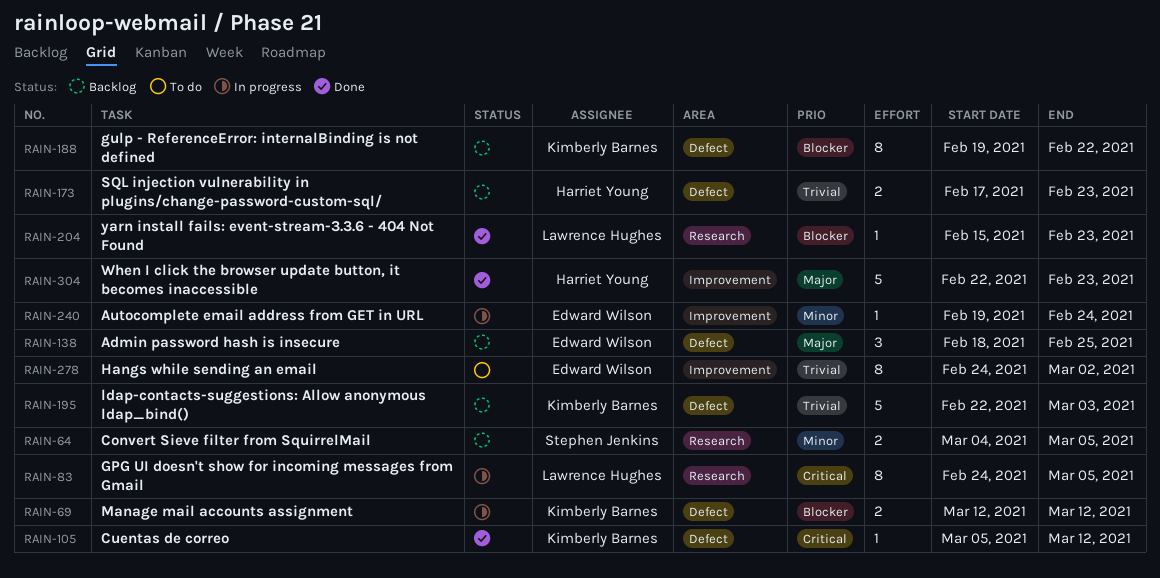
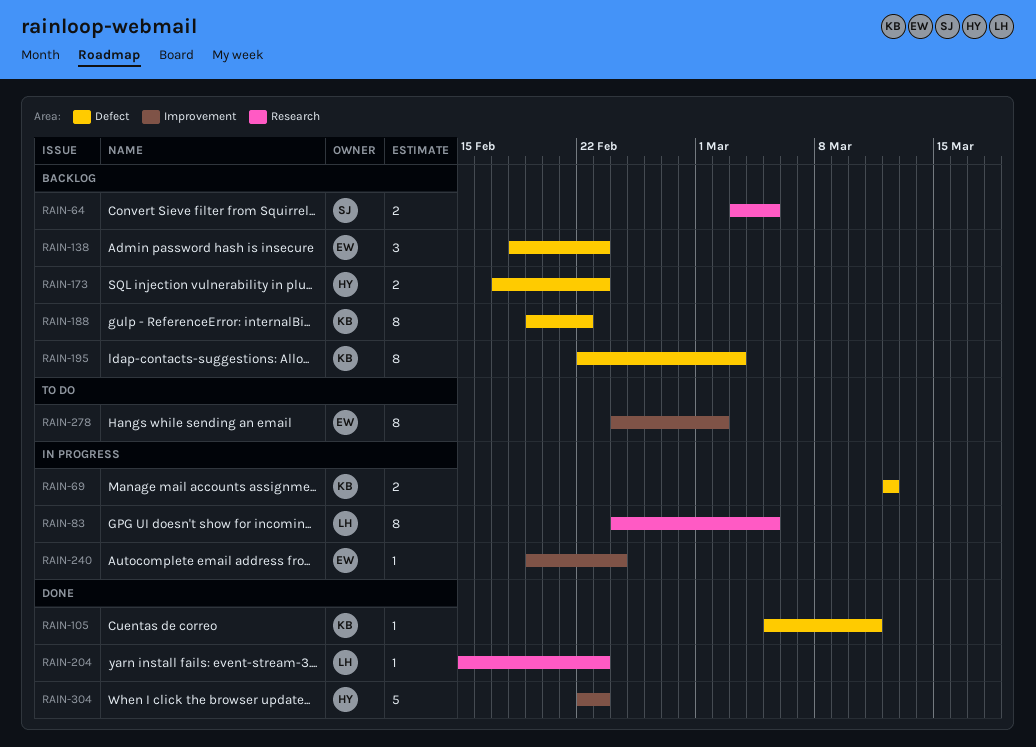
RAIN-64, start: Mar 4 -> Mar 3
RAIN-105, due: Mar 12 -> Mar 11
RAIN-138, due: Feb 25 -> Feb 23
RAIN-195, estimate: 5 -> 8

